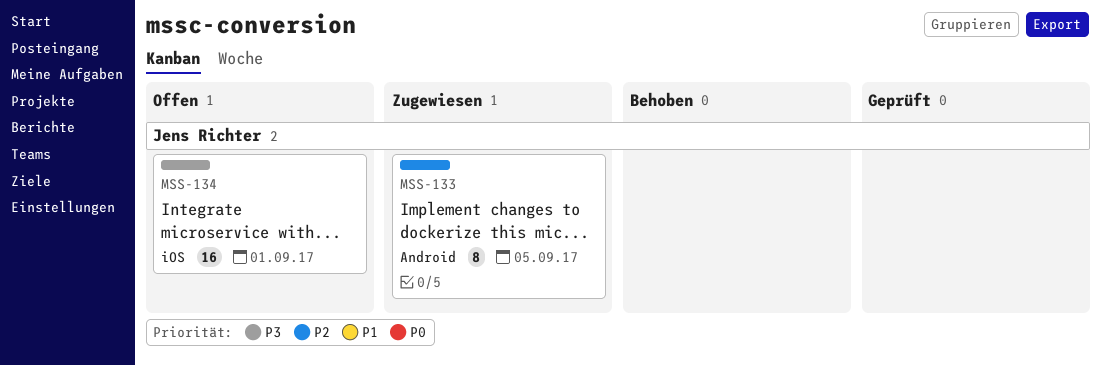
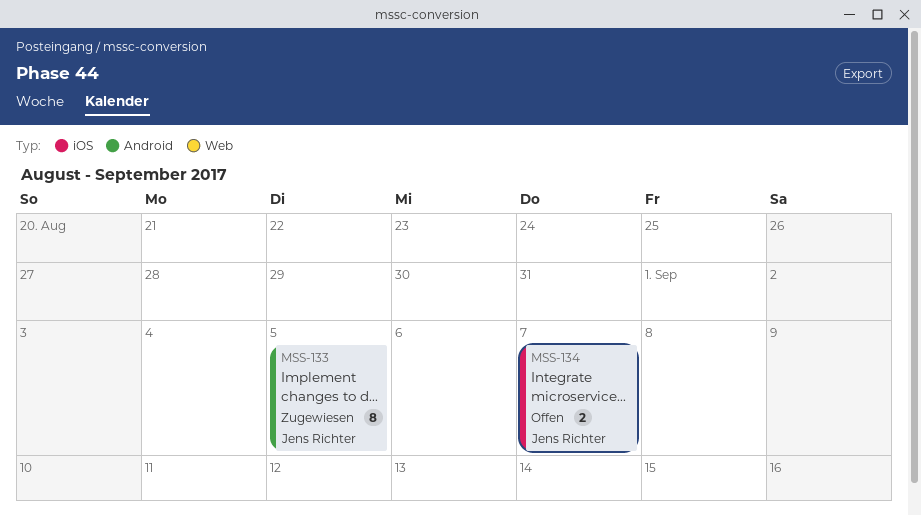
MSS-134, estimate: 16 -> 2
MSS-134, due: Sep 1 -> Sep 7

